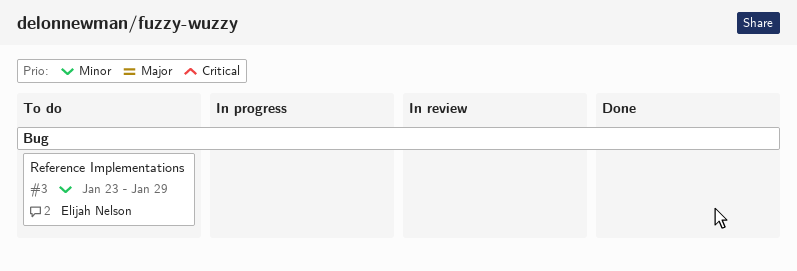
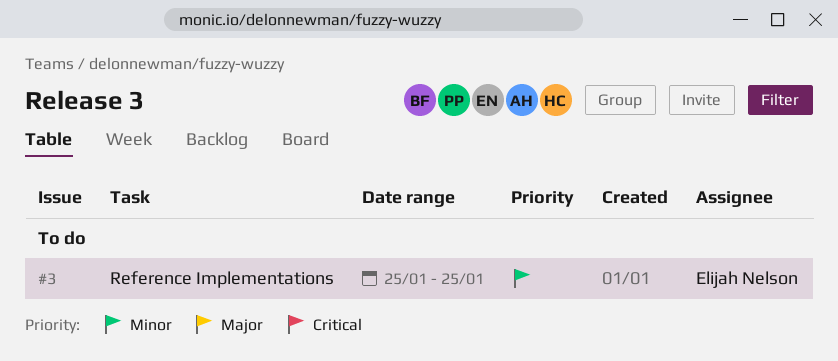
#3, start: Jan 23 -> Jan 25
#3, due: Jan 29 -> Jan 25

